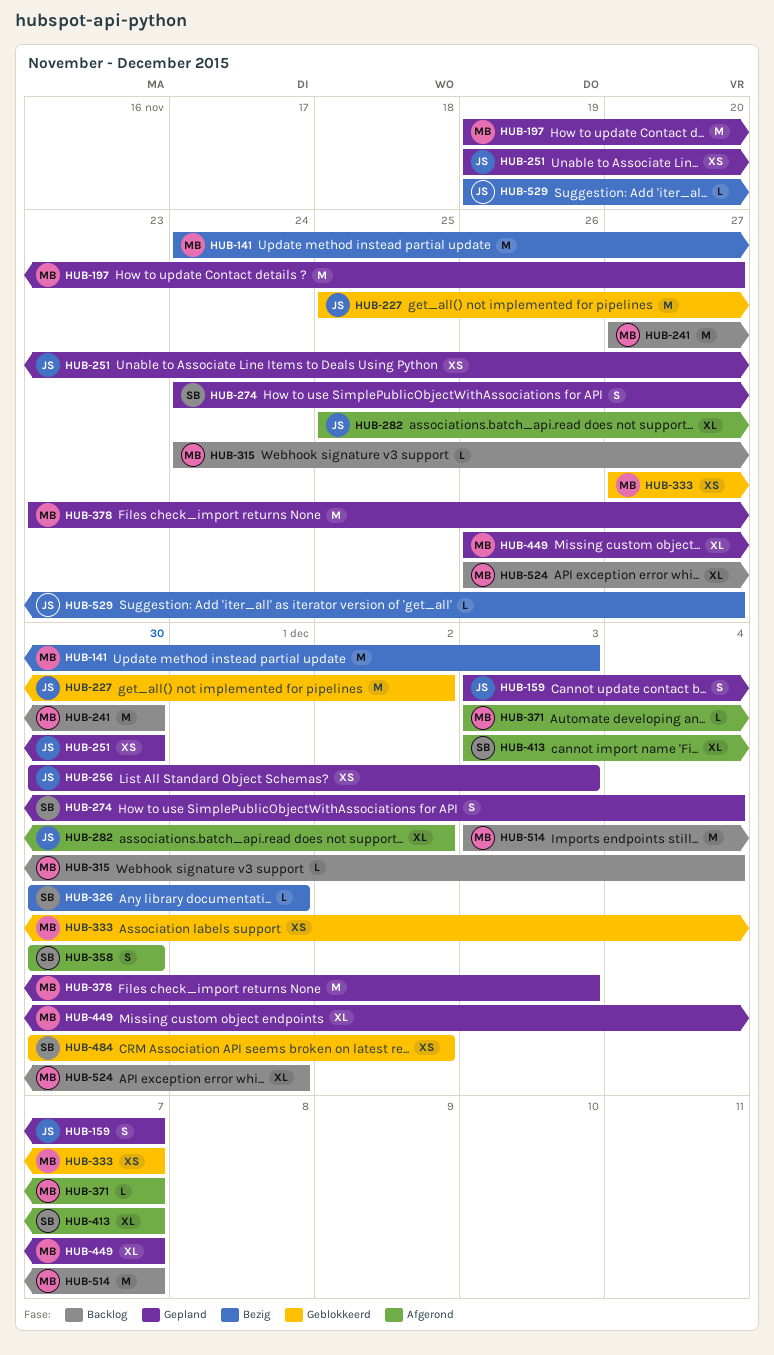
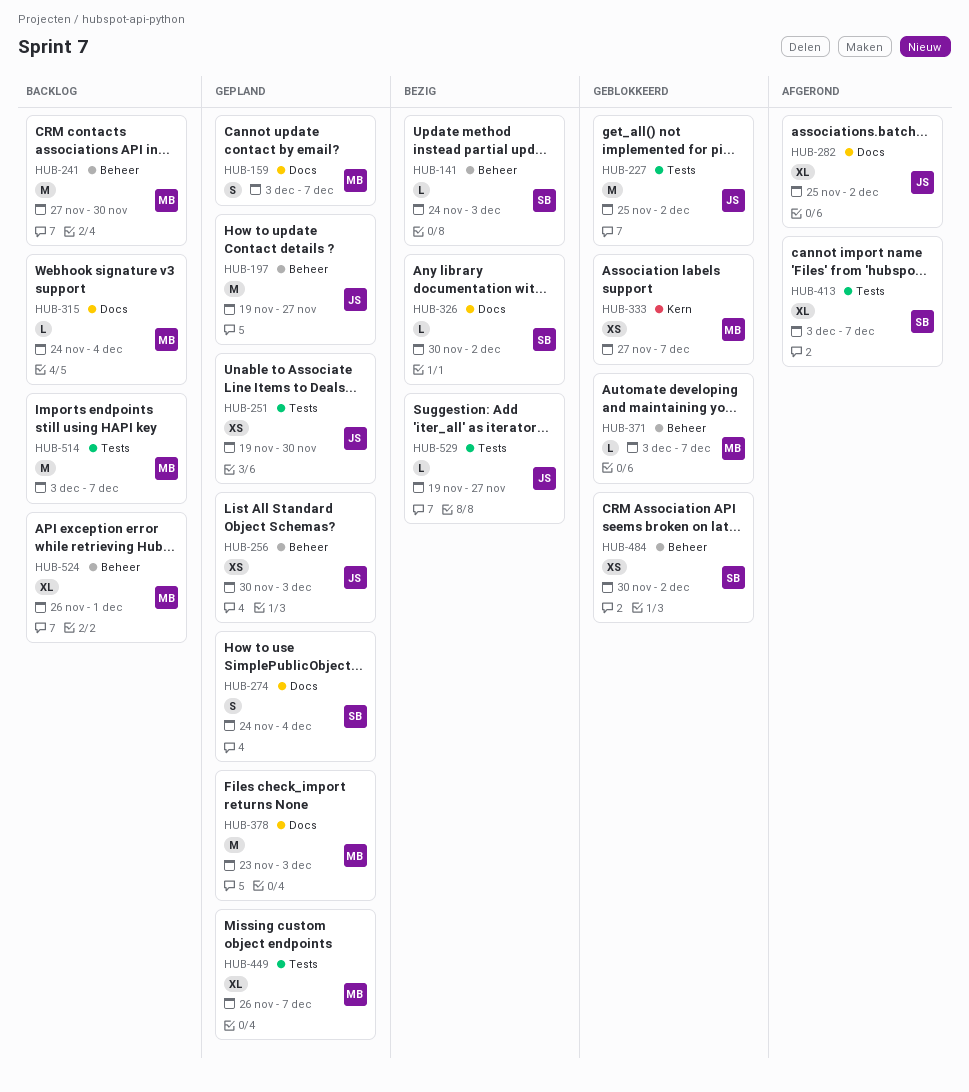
HUB-141, owner: MB -> SB
HUB-141, estimate: M -> L
HUB-159, owner: JS -> MB
HUB-197, owner: MB -> JS
HUB-326, due: Dec 1 -> Dec 2
HUB-358: present -> none
HUB-371, status: Afgerond -> Geblokkeerd

